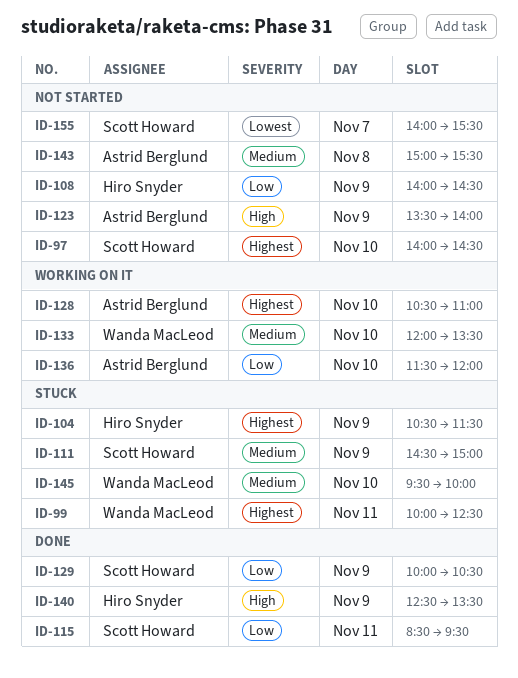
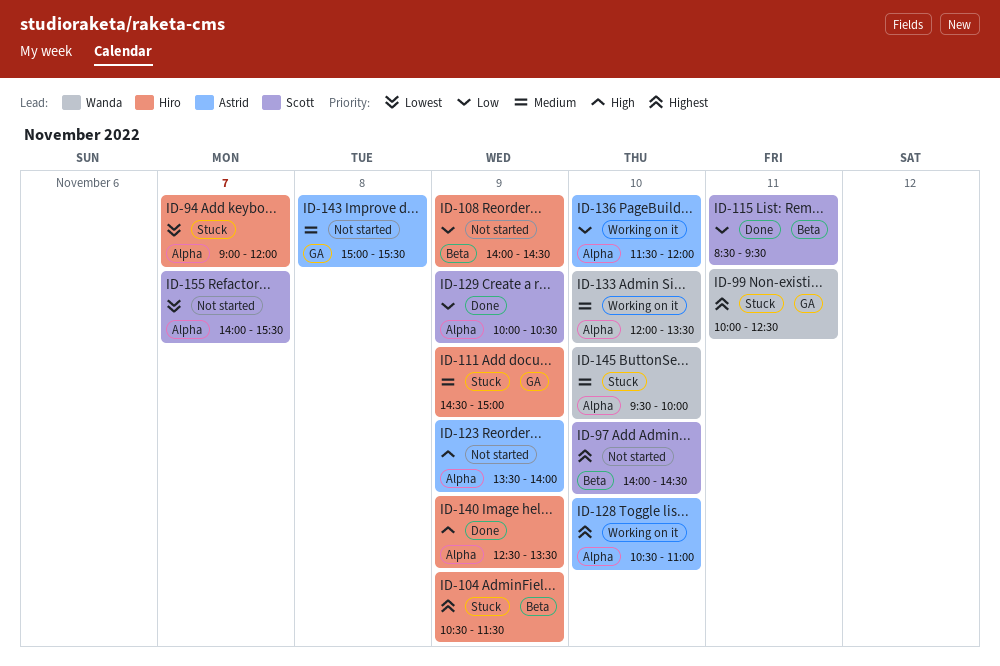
ID-94: none -> present
ID-111, owner: Scott Howard -> Hiro Snyder

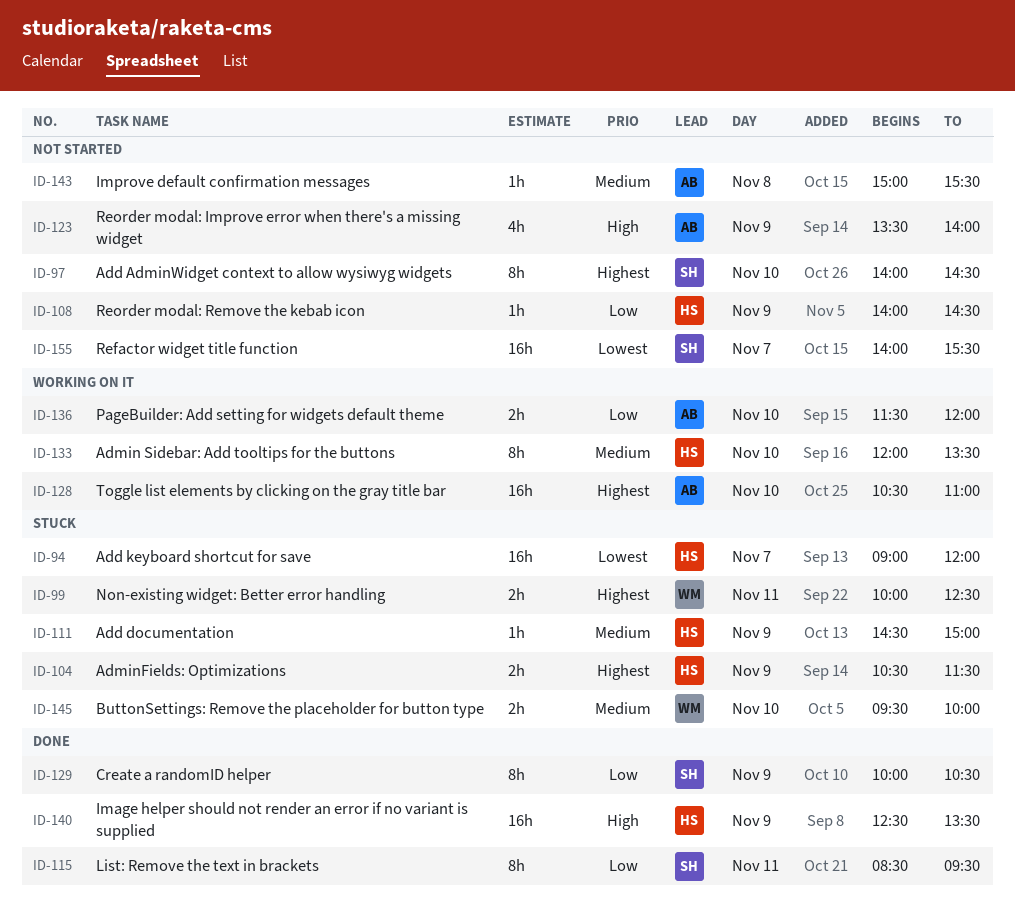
ID-133, owner: Wanda -> Hiro

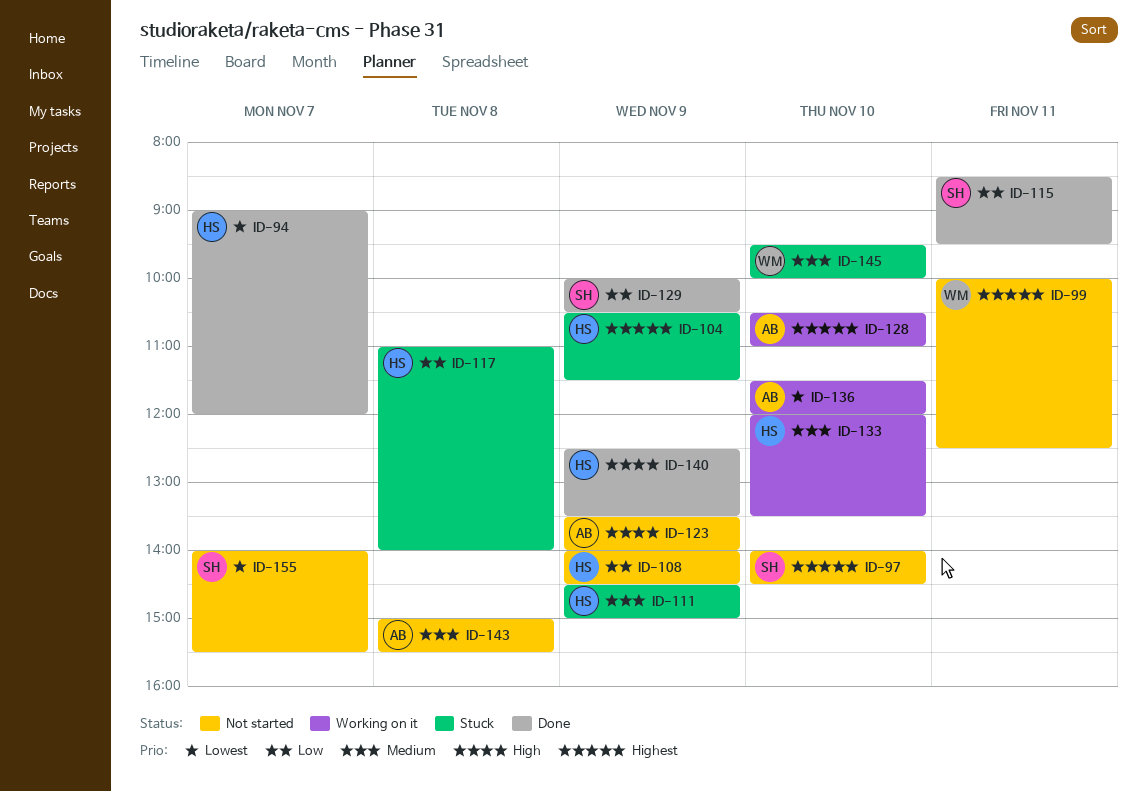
ID-94, status: Stuck -> Done
ID-99, status: Stuck -> Not started
ID-117: none -> present
ID-136, priority: Low -> Lowest

